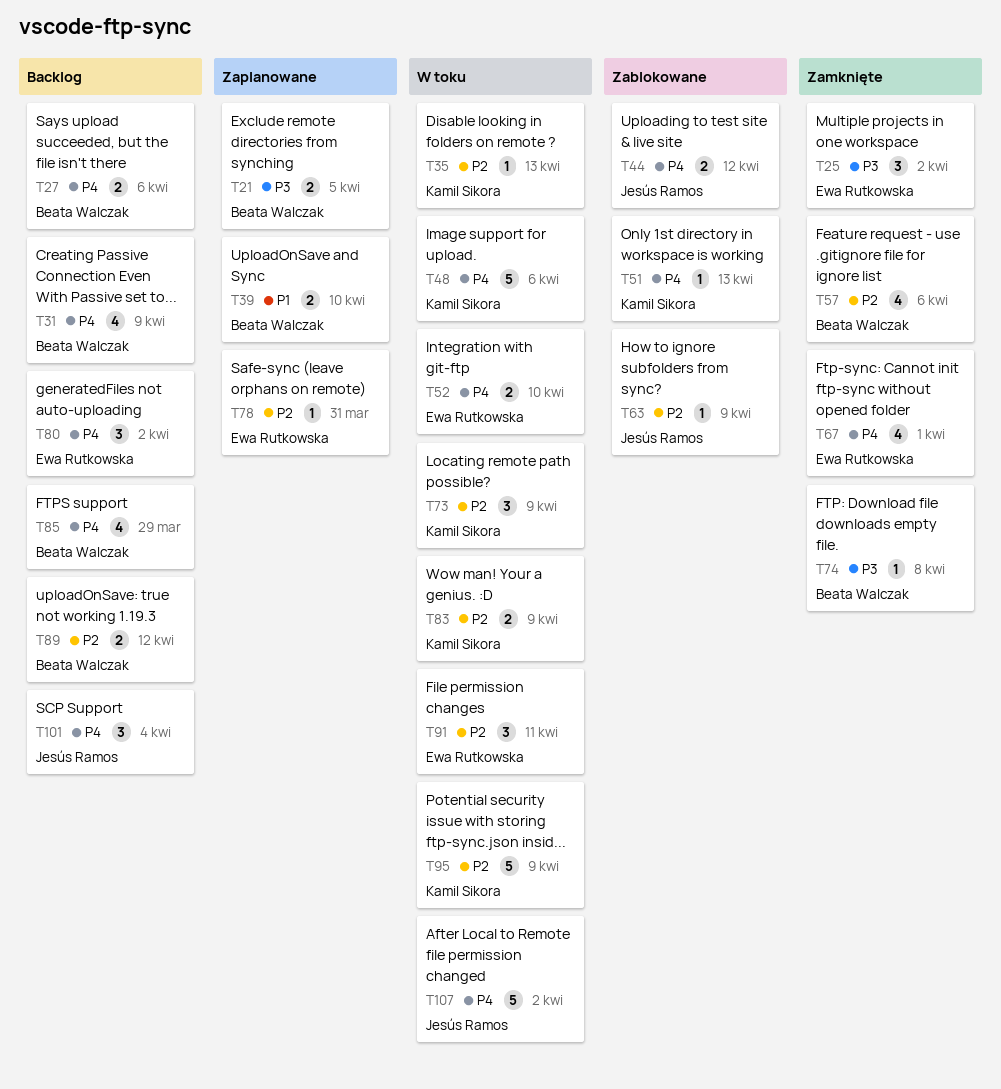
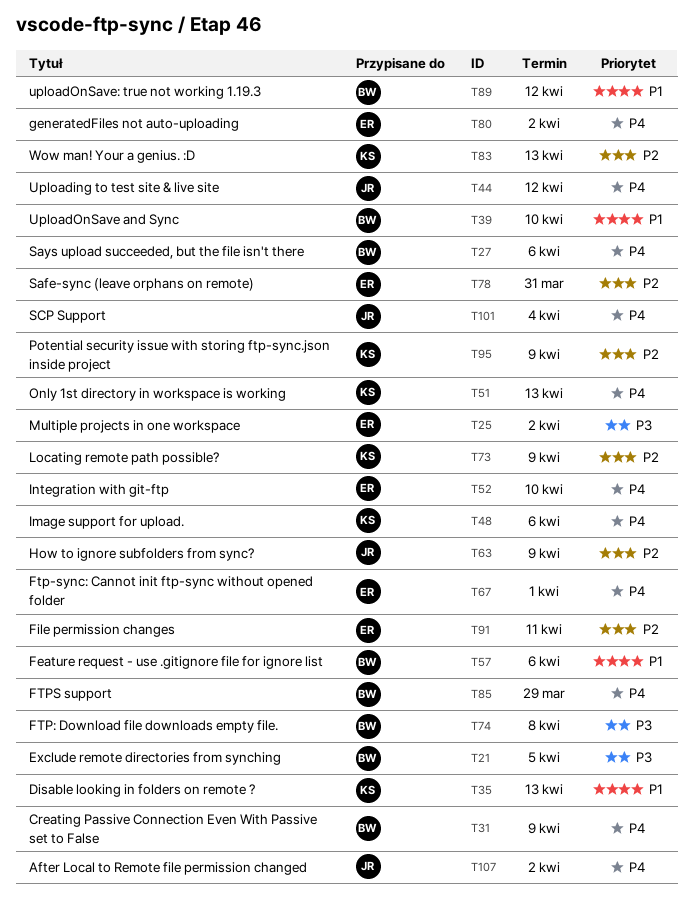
T35, priority: P2 -> P1
T57, priority: P2 -> P1
T83, due: Apr 9 -> Apr 13
T89, priority: P2 -> P1

